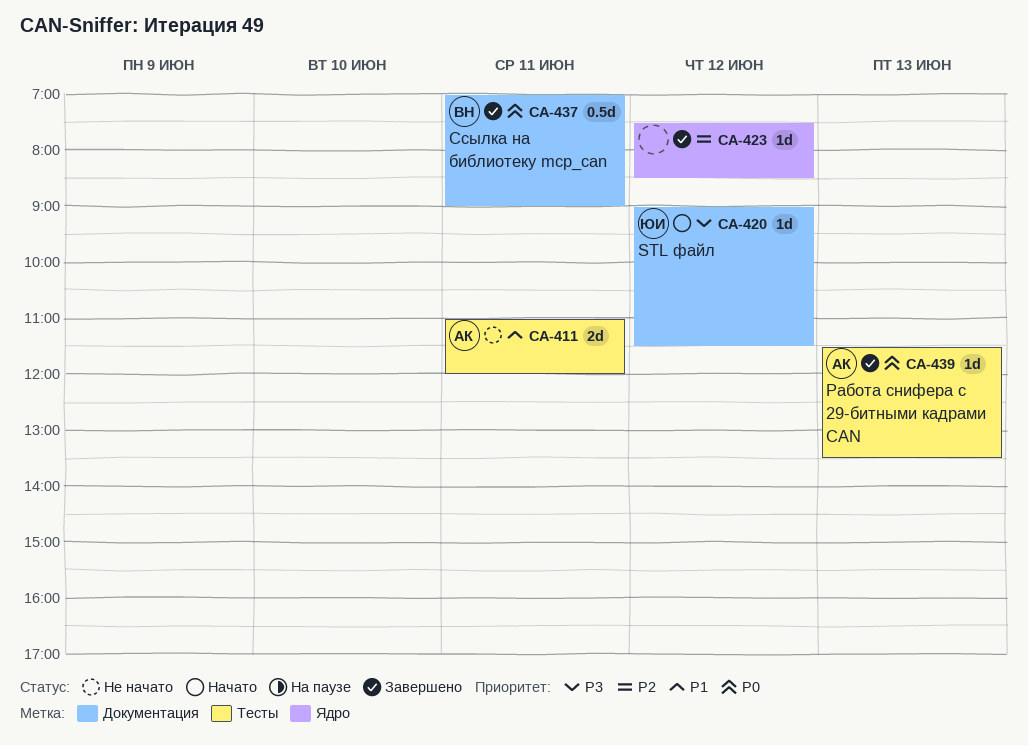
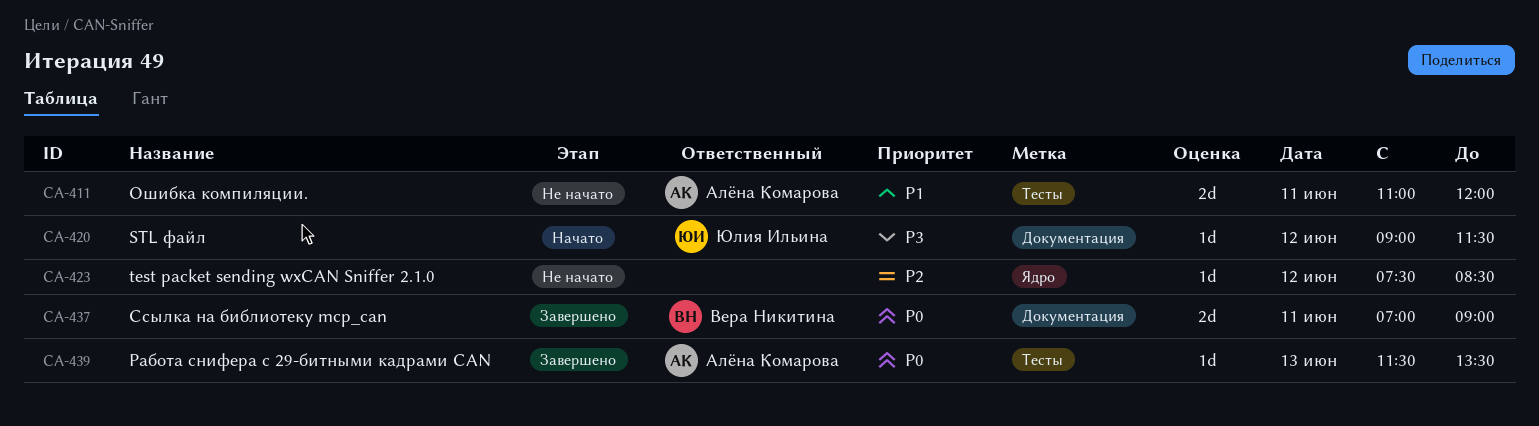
CA-423, status: Завершено -> Не начато
CA-437, estimate: 0.5d -> 2d

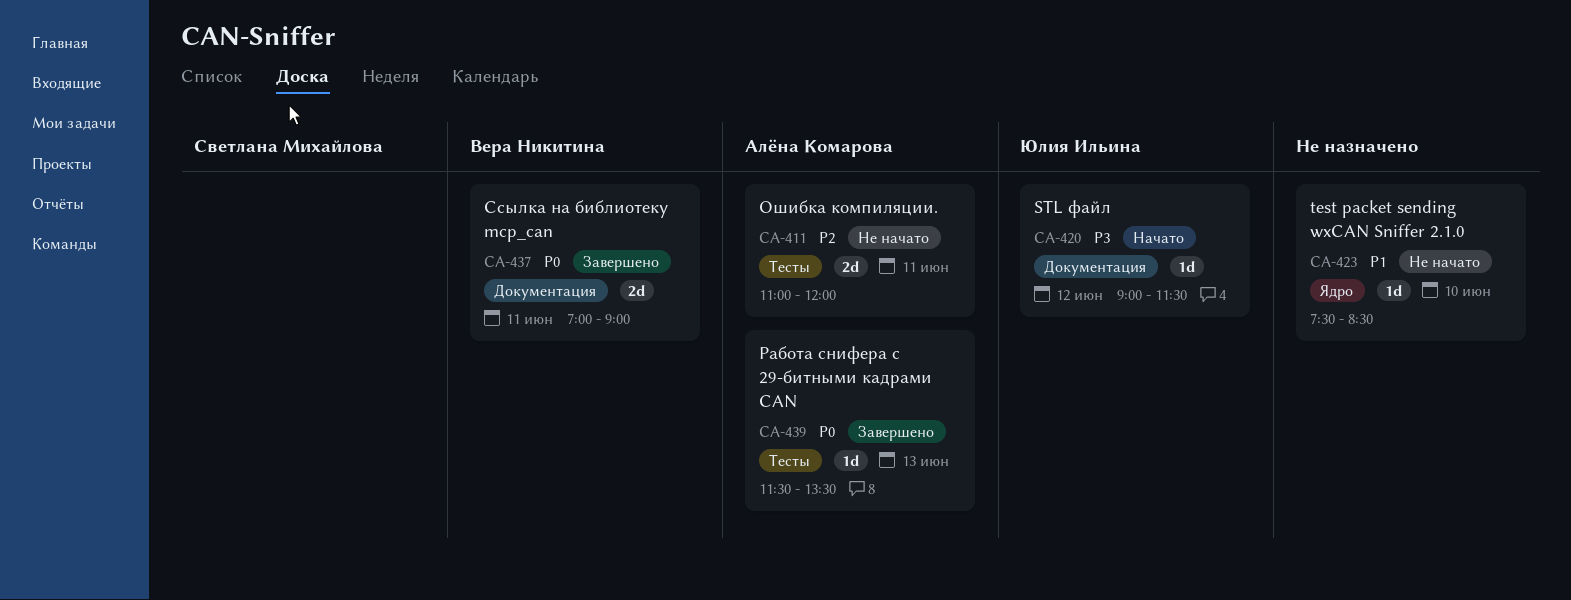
CA-411, priority: P1 -> P2
CA-423, priority: P2 -> P1
CA-423, day: Jun 12 -> Jun 10

